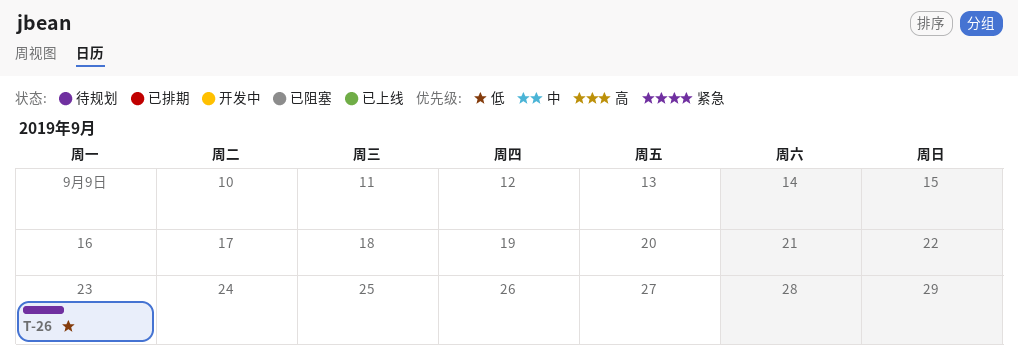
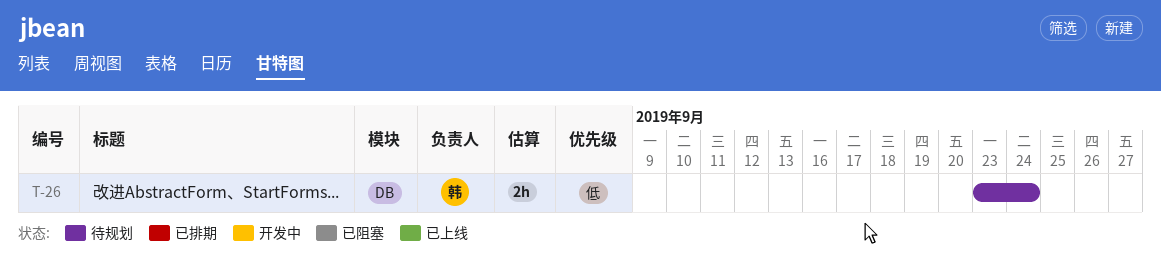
T-26, due: Sep 23 -> Sep 24

